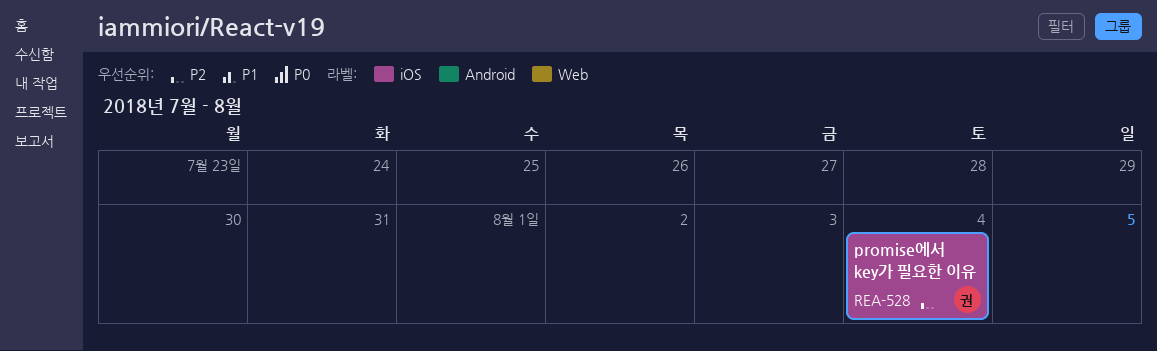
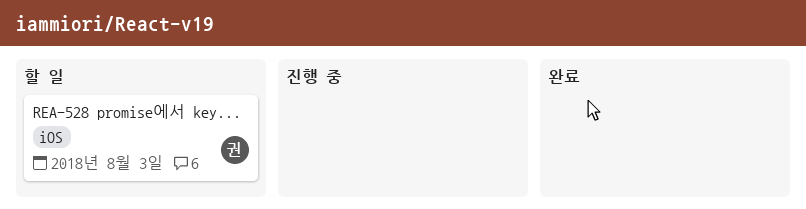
REA-528, due: Aug 4 -> Aug 3

